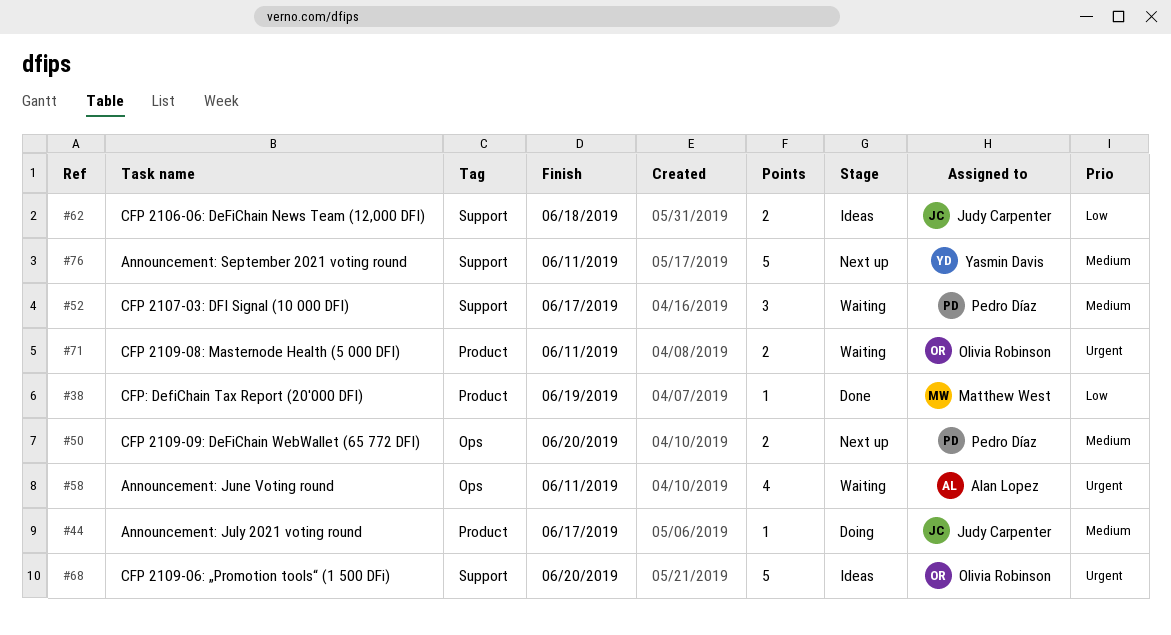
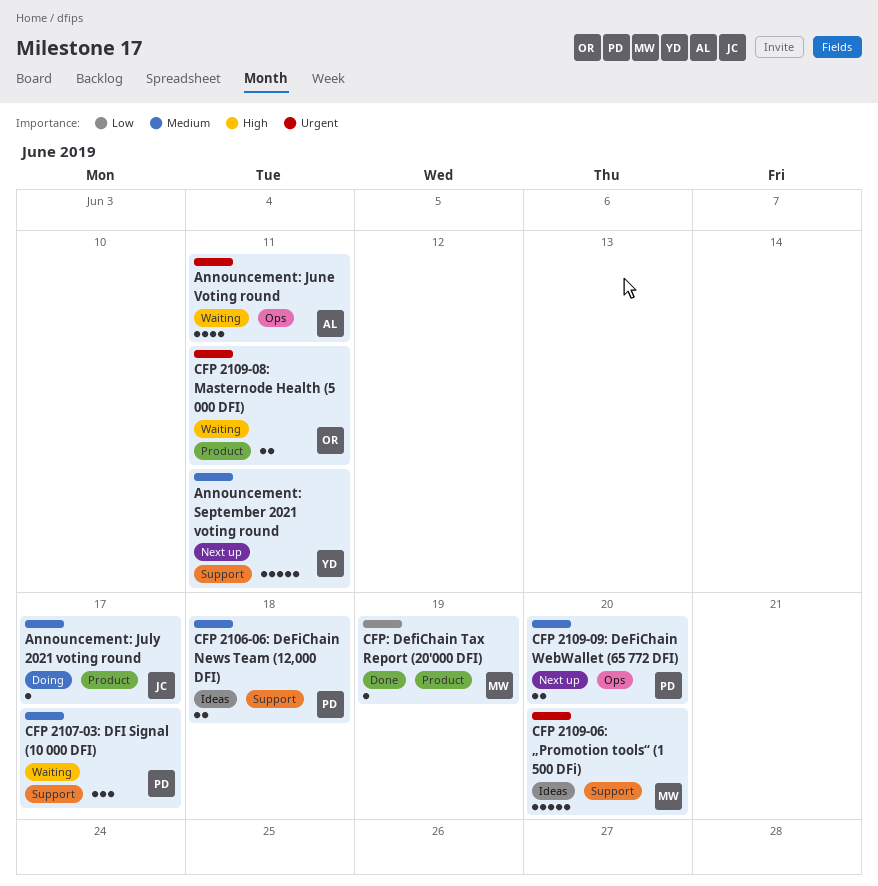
CFP 2106-06: DeFiChain News Team (12,000 DFI), owner: Judy Carpenter -> Pedro Díaz
CFP 2106-06: DeFiChain News Team (12,000 DFI), priority: Low -> Medium
CFP 2109-06: „Promotion tools“ (1 500 DFi), owner: Olivia Robinson -> Matthew West

